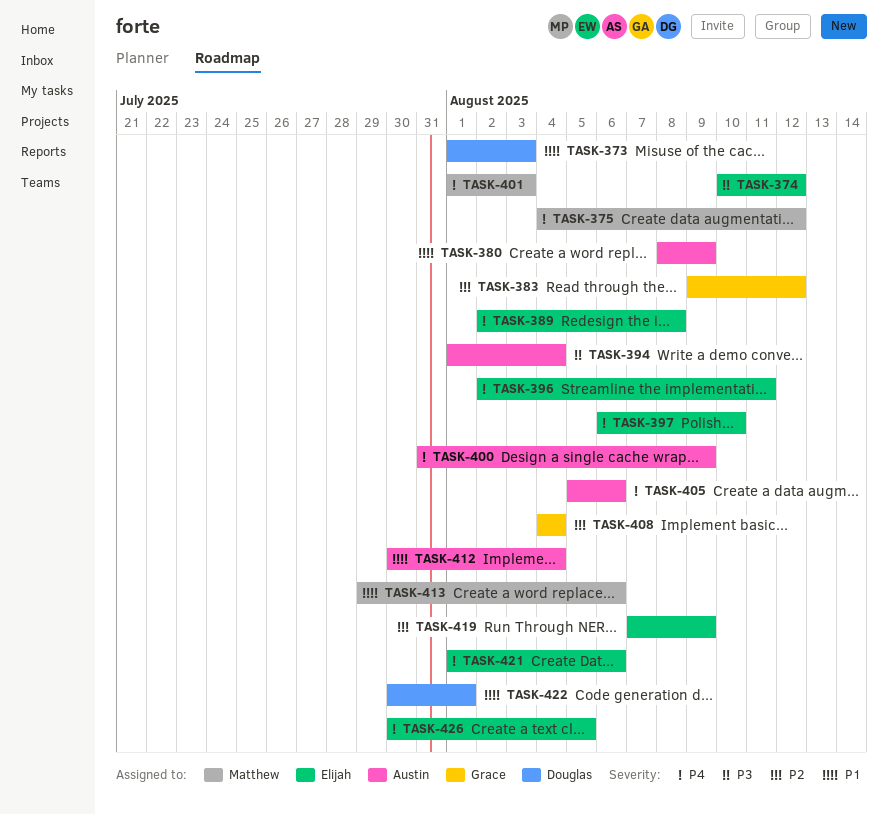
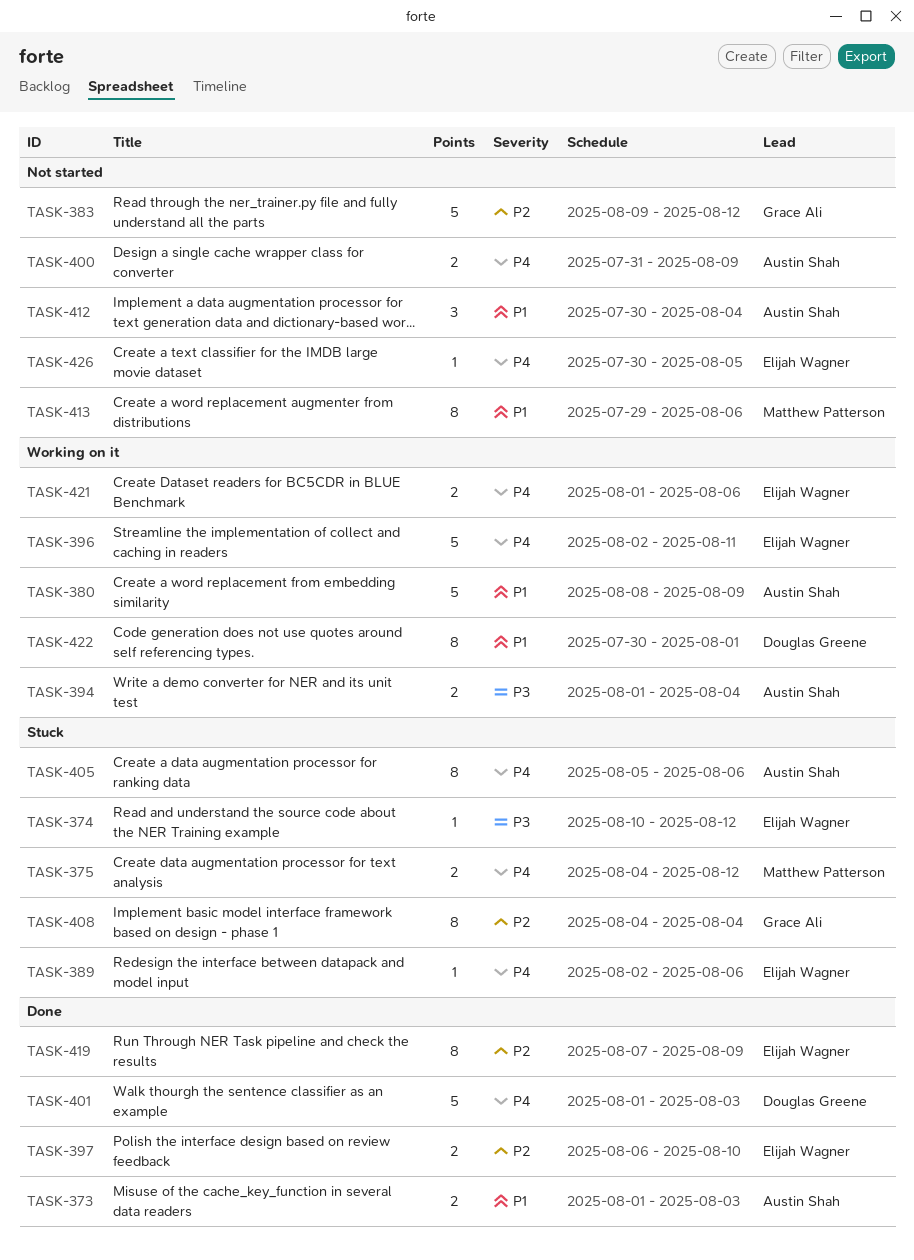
TASK-373, owner: Douglas Greene -> Austin Shah
TASK-389, due: Aug 8 -> Aug 6
TASK-397, priority: P4 -> P2
TASK-401, owner: Matthew Patterson -> Douglas Greene

